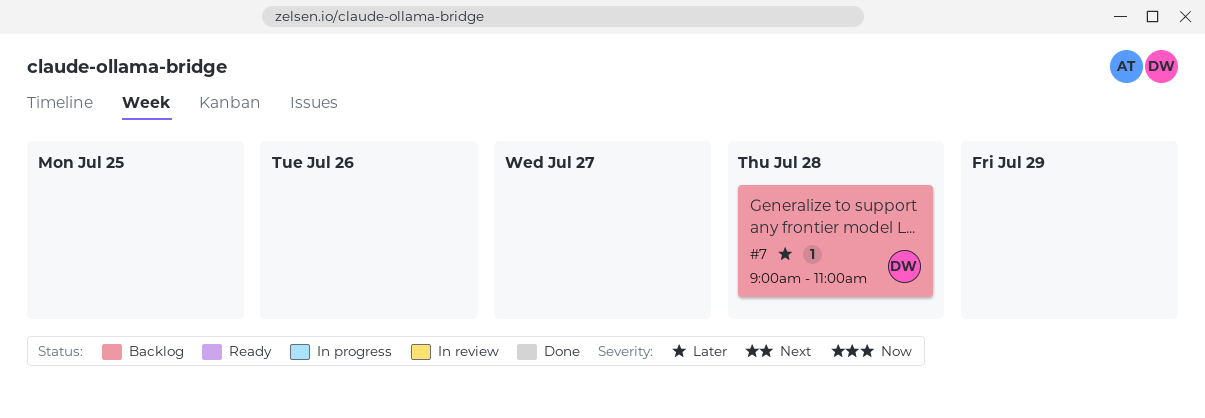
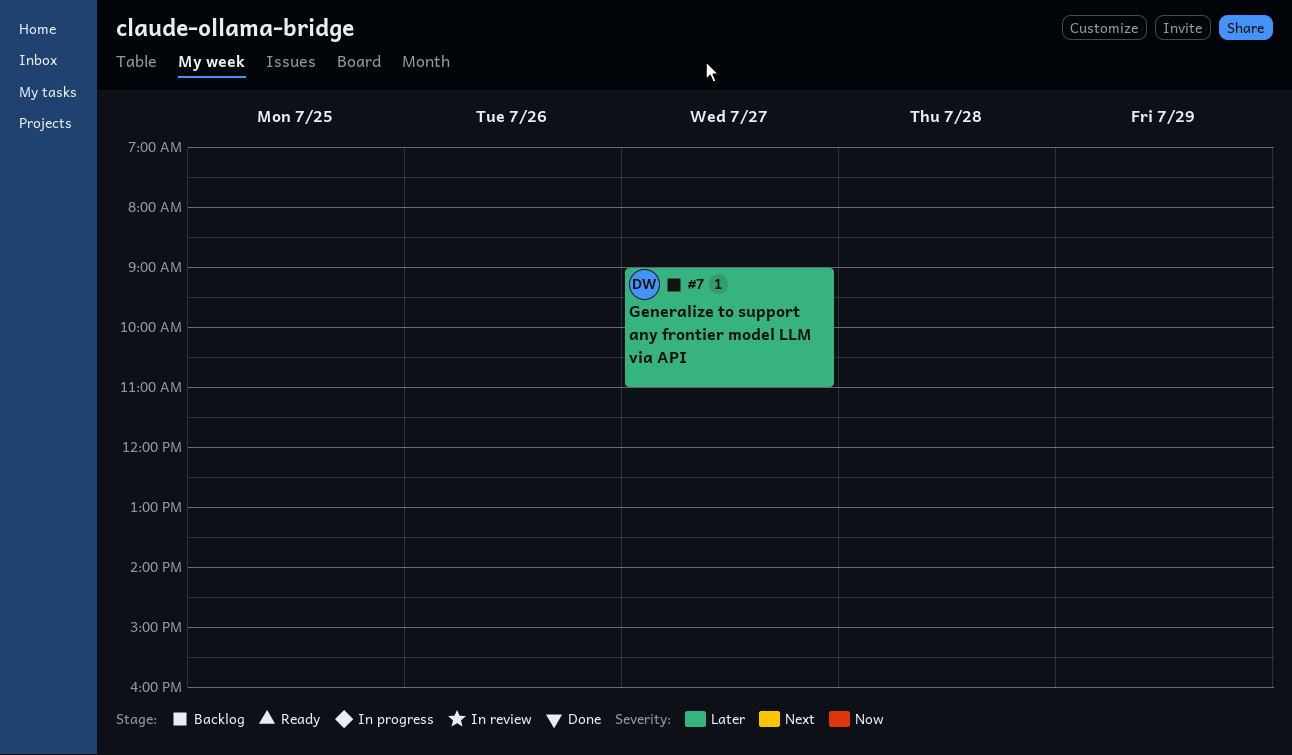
#7, day: Jul 28 -> Jul 27

